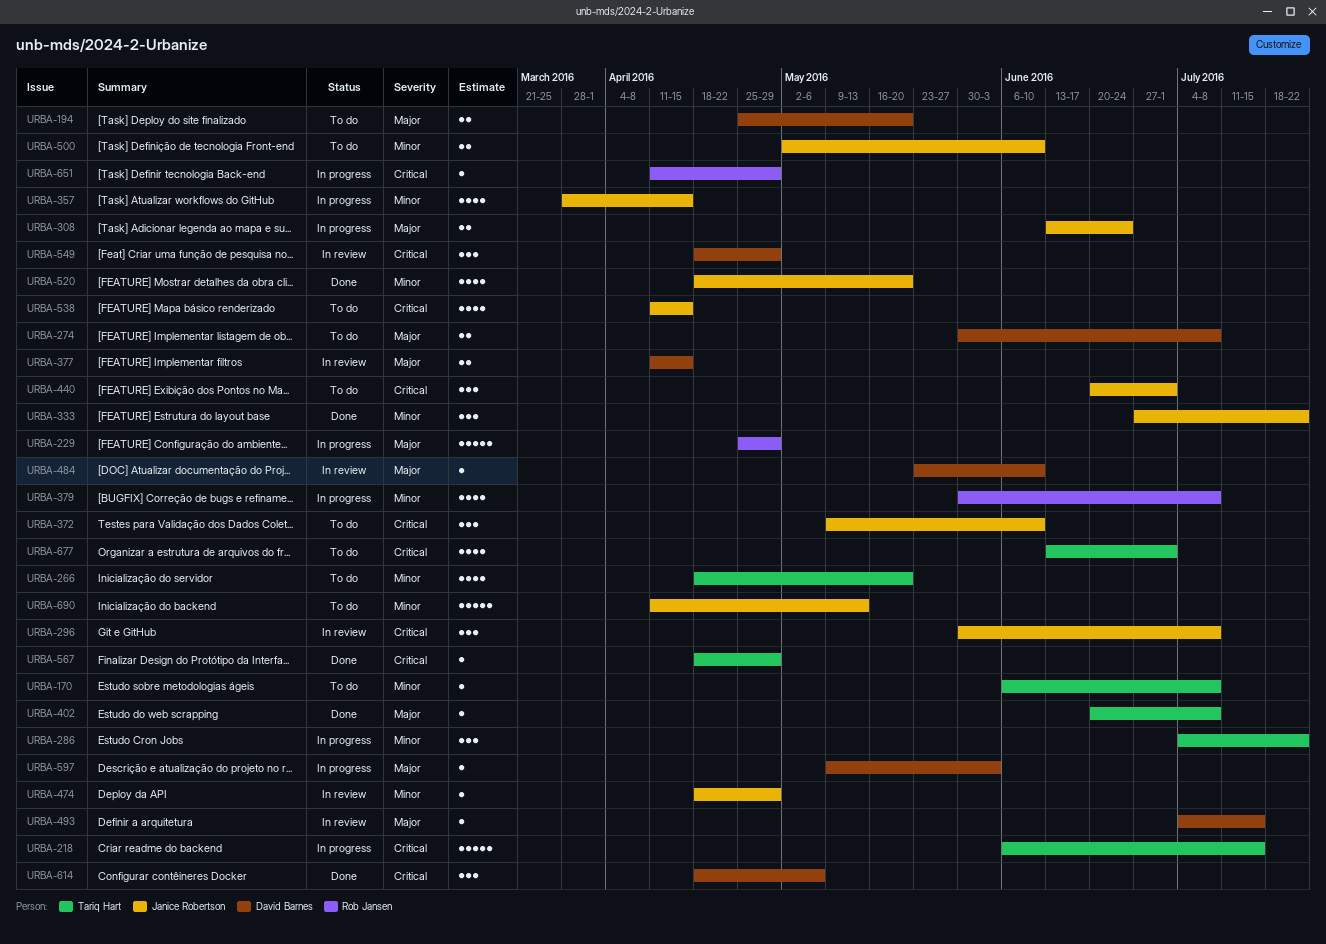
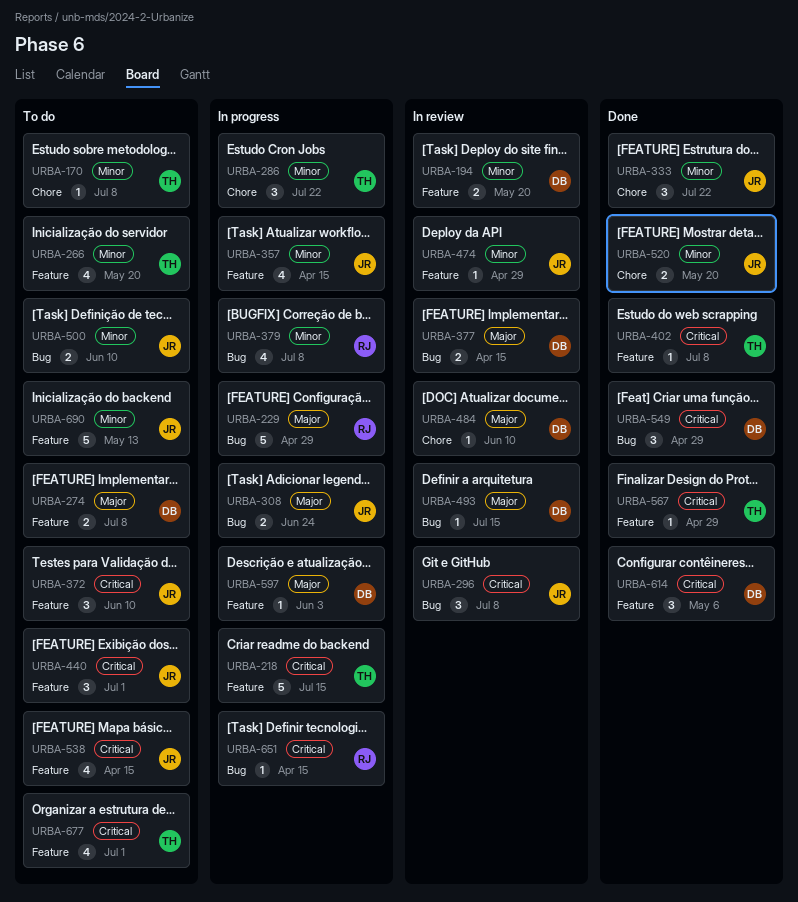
URBA-194, status: To do -> In review
URBA-194, priority: Major -> Minor
URBA-402, priority: Major -> Critical
URBA-520, estimate: 4 -> 2
URBA-549, status: In review -> Done
URBA-651, due: Apr 29 -> Apr 15

